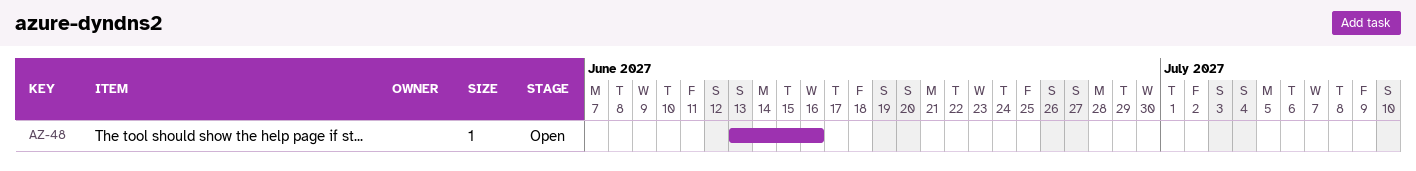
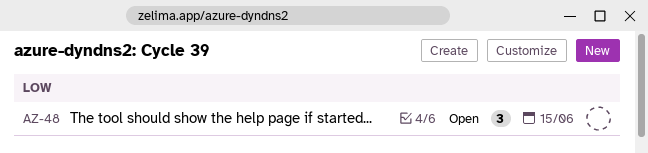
AZ-48, estimate: 1 -> 3
AZ-48, due: Jun 16 -> Jun 15

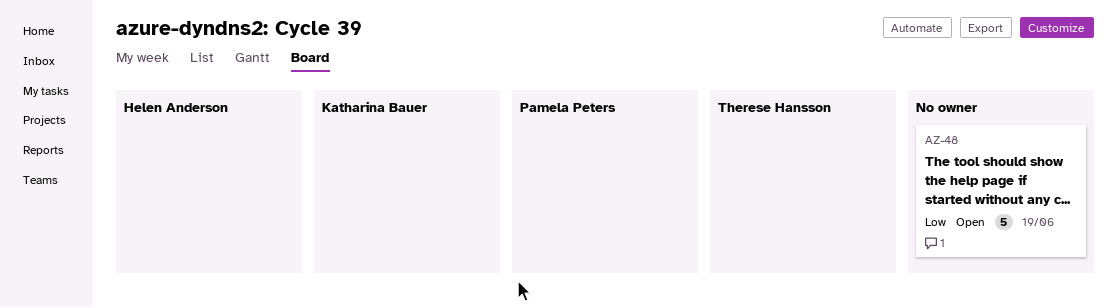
AZ-48, estimate: 3 -> 5
AZ-48, due: Jun 15 -> Jun 19

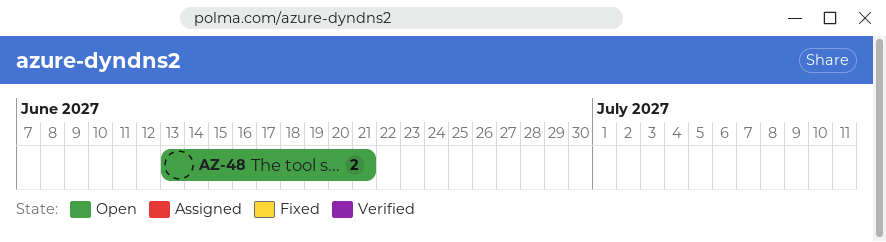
AZ-48, estimate: 5 -> 2
AZ-48, due: Jun 19 -> Jun 21

